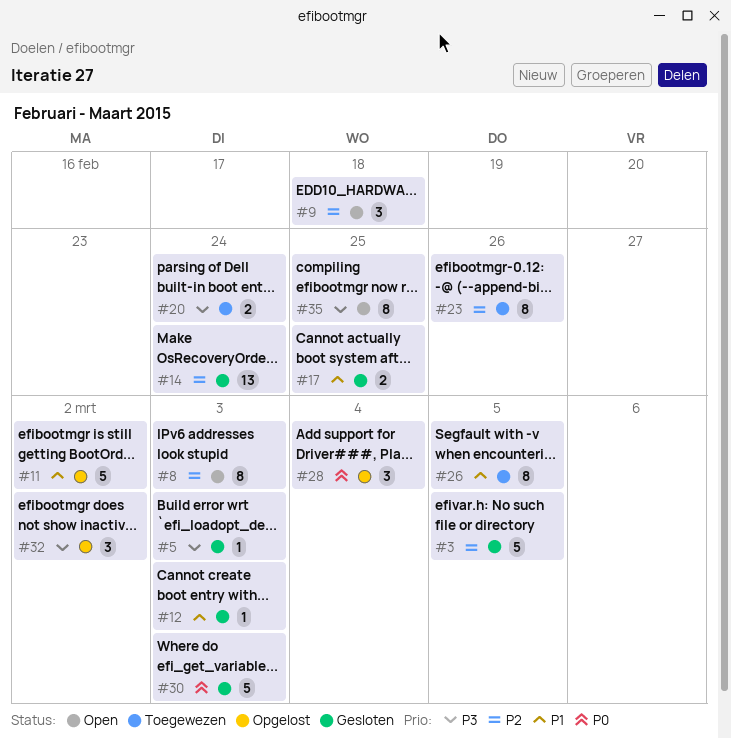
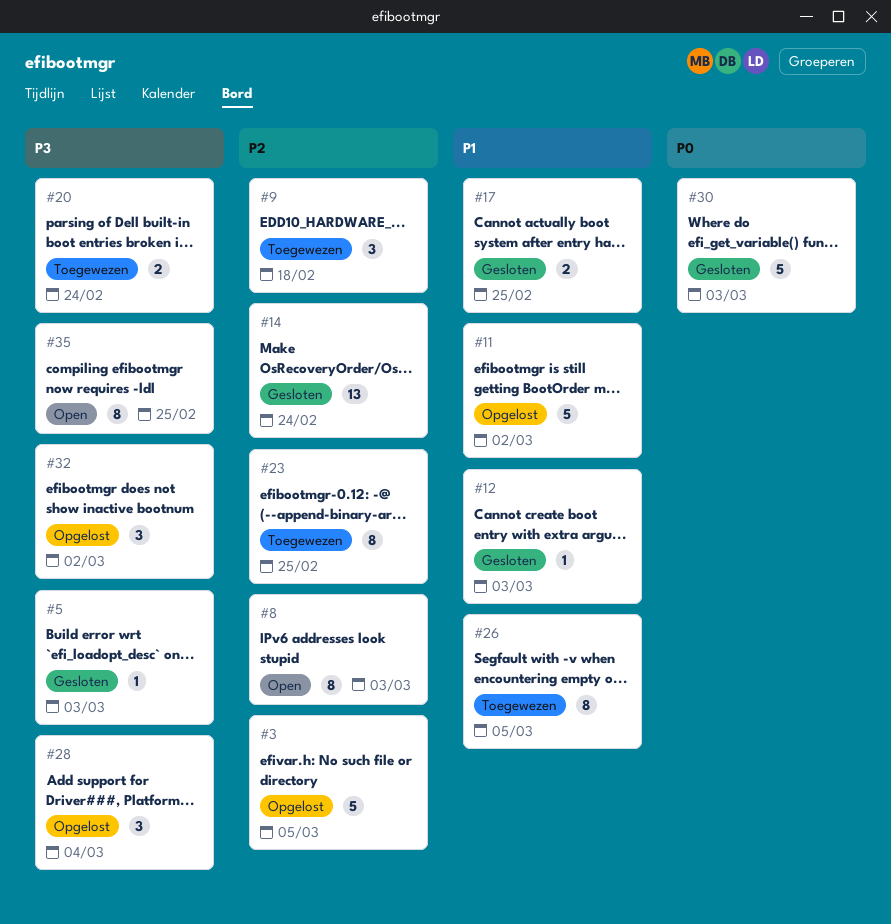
#3, status: Gesloten -> Opgelost
#9, status: Open -> Toegewezen
#23, due: Feb 26 -> Feb 25
#28, priority: P0 -> P3

